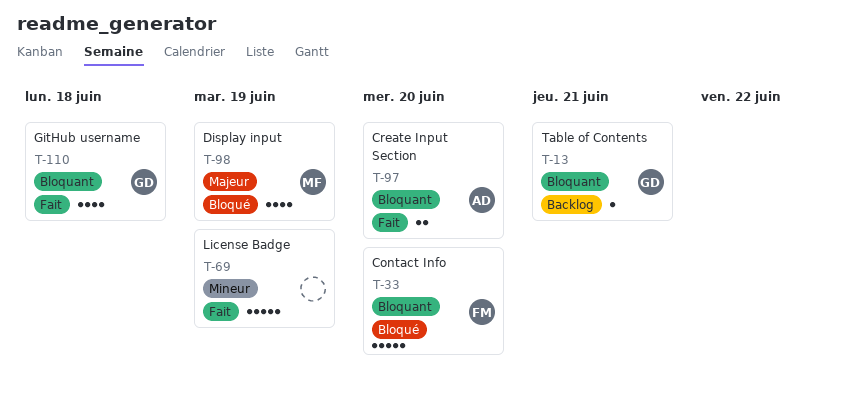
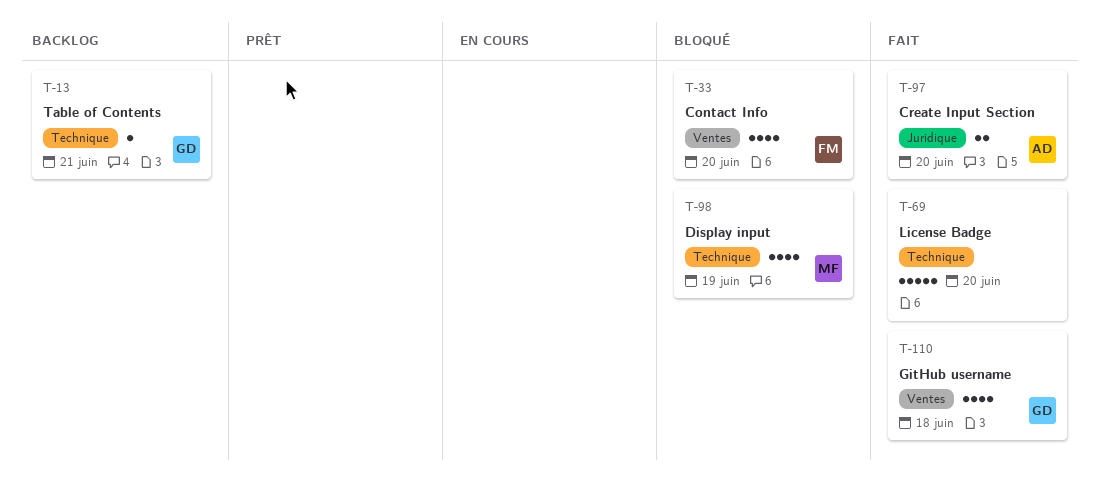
T-33, estimate: 5 -> 4
T-69, due: Jun 19 -> Jun 20

